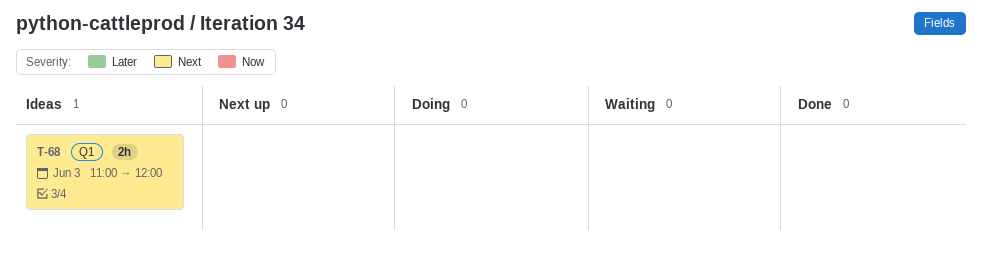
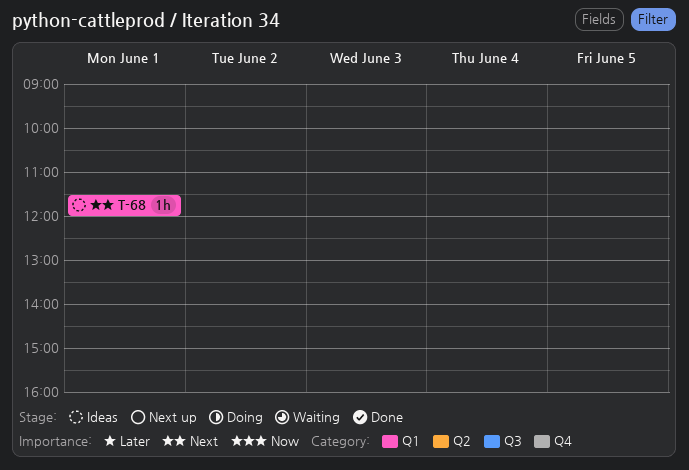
T-68, estimate: 2h -> 1h
T-68, day: Jun 3 -> Jun 1
T-68, begins: 11:00 -> 11:30

